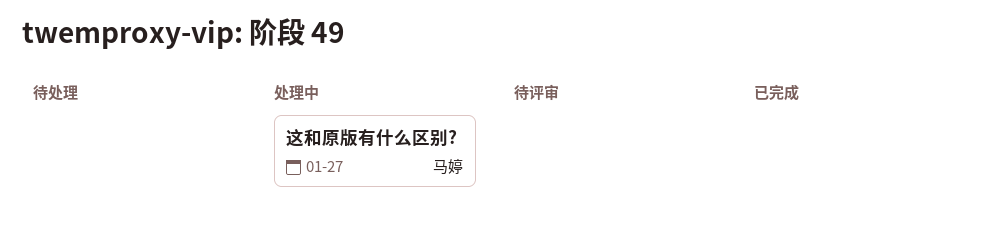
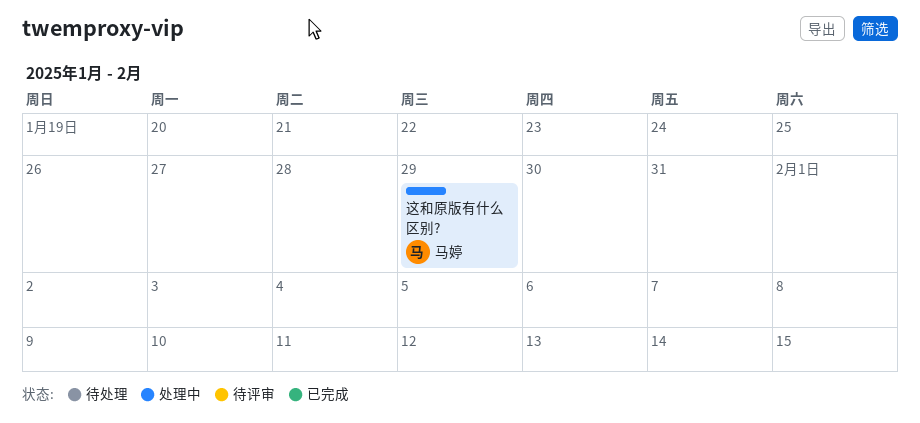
这和原版有什么区别?, due: Jan 27 -> Jan 29

